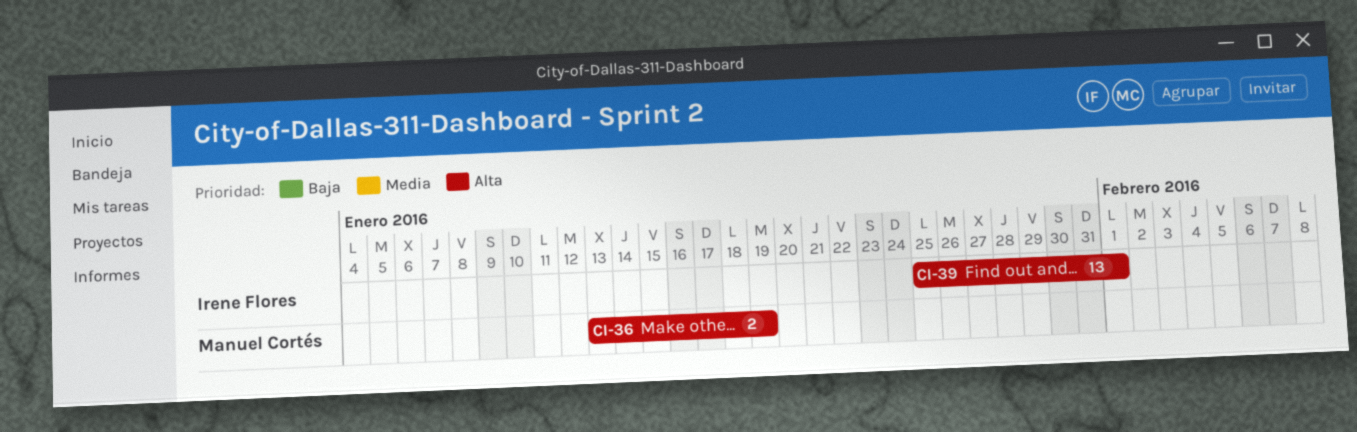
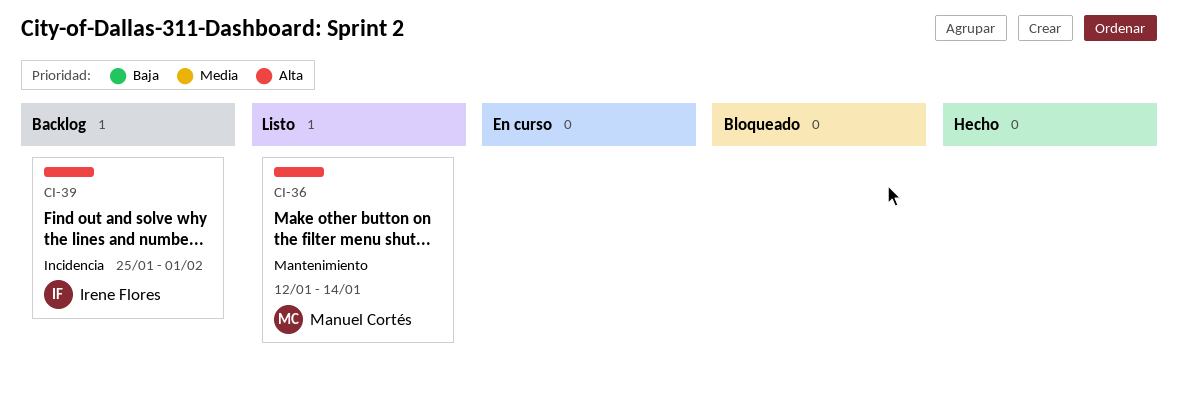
CI-36, start: Jan 13 -> Jan 12
CI-36, due: Jan 19 -> Jan 14

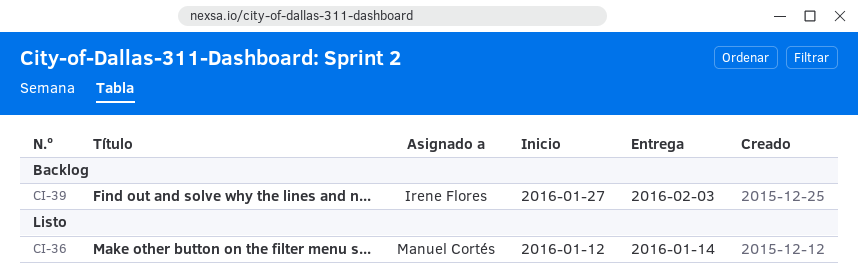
CI-39, start: Jan 25 -> Jan 27
CI-39, due: Feb 1 -> Feb 3

